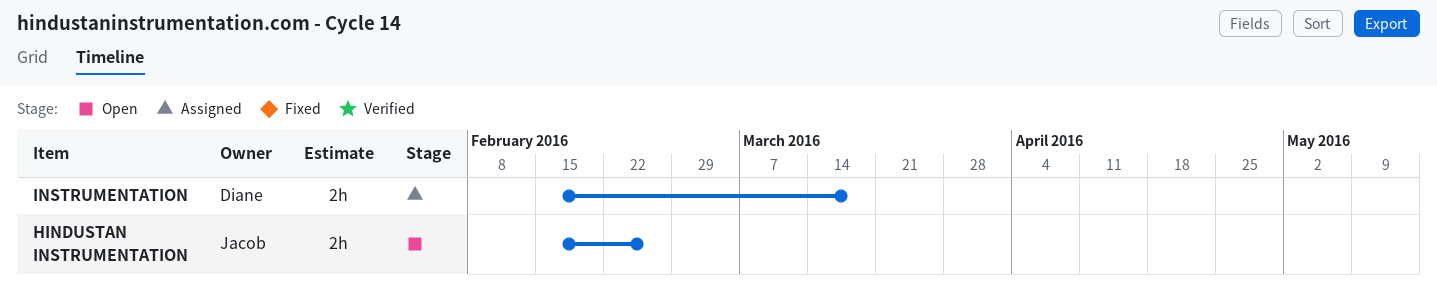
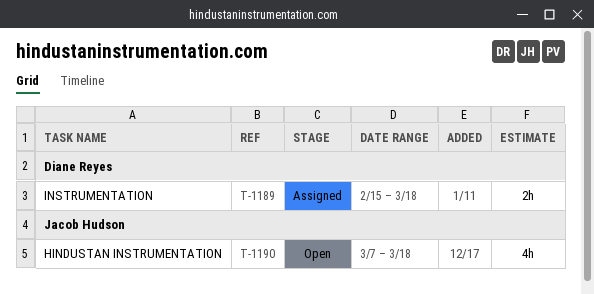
HINDUSTAN INSTRUMENTATION, estimate: 2h -> 4h
HINDUSTAN INSTRUMENTATION, start: Feb 15 -> Mar 7
HINDUSTAN INSTRUMENTATION, due: Feb 26 -> Mar 18

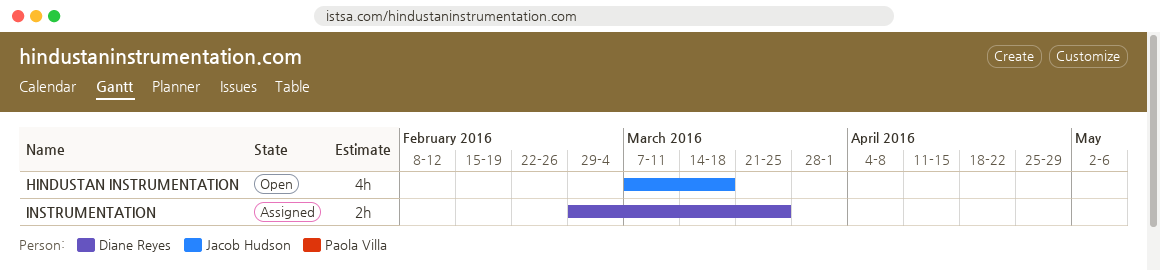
INSTRUMENTATION, start: Feb 15 -> Feb 29
INSTRUMENTATION, due: Mar 18 -> Mar 25

